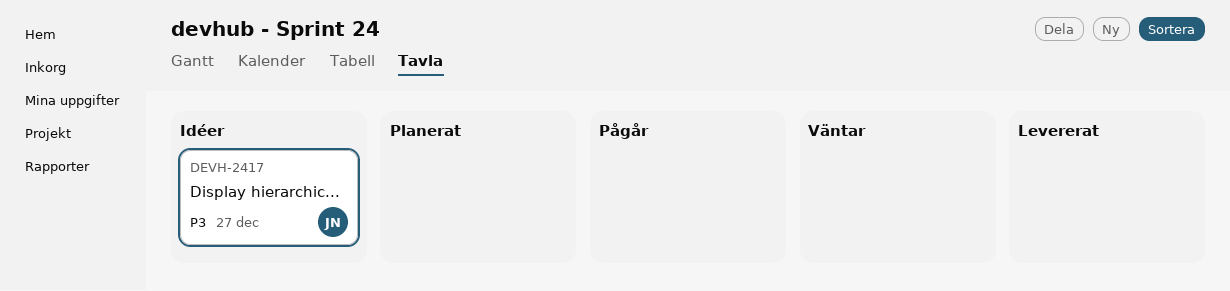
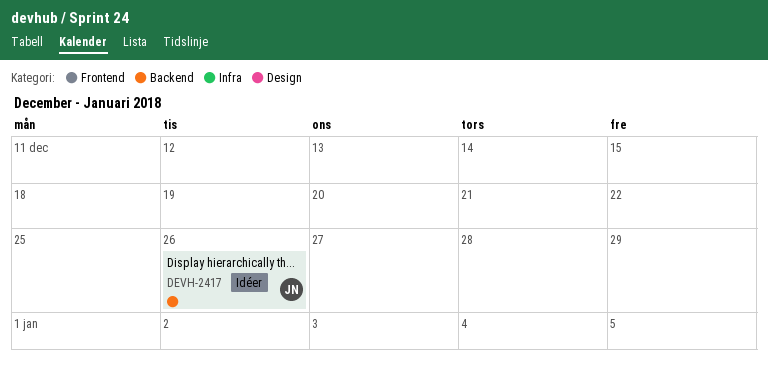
DEVH-2417, due: Dec 27 -> Dec 26

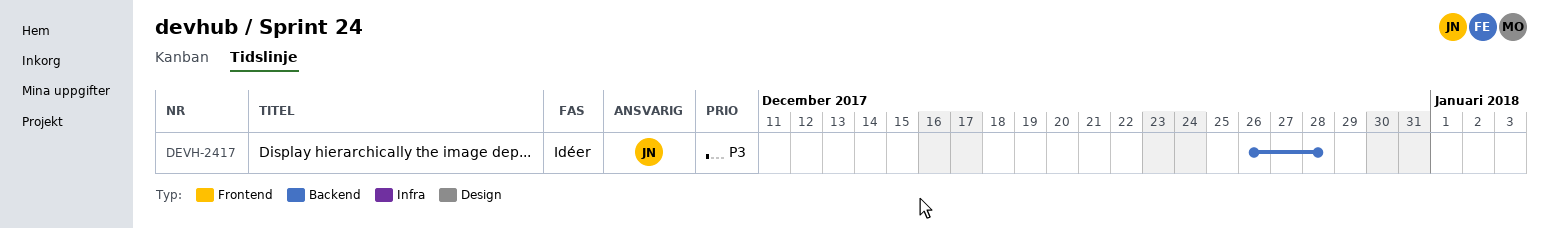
DEVH-2417, due: Dec 26 -> Dec 28

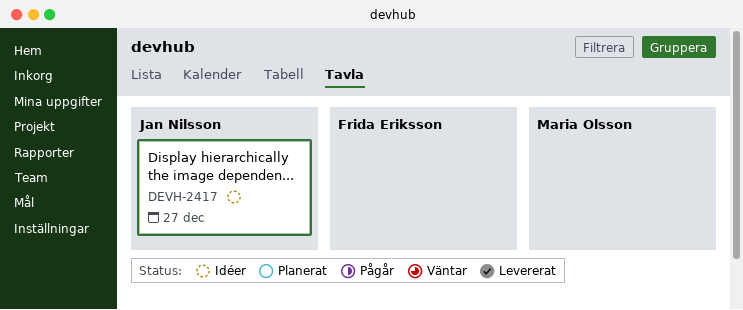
DEVH-2417, due: Dec 28 -> Dec 27

